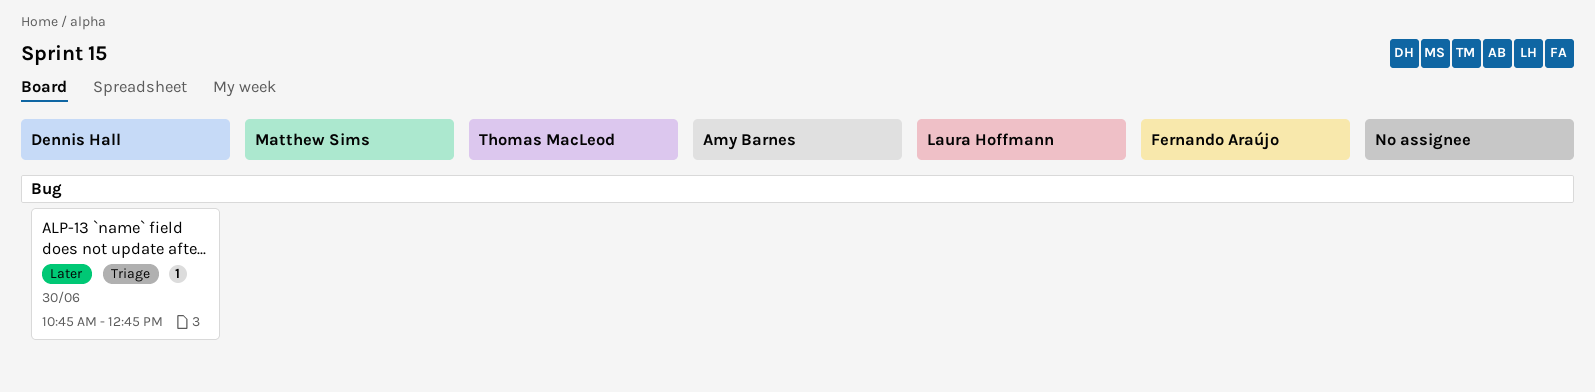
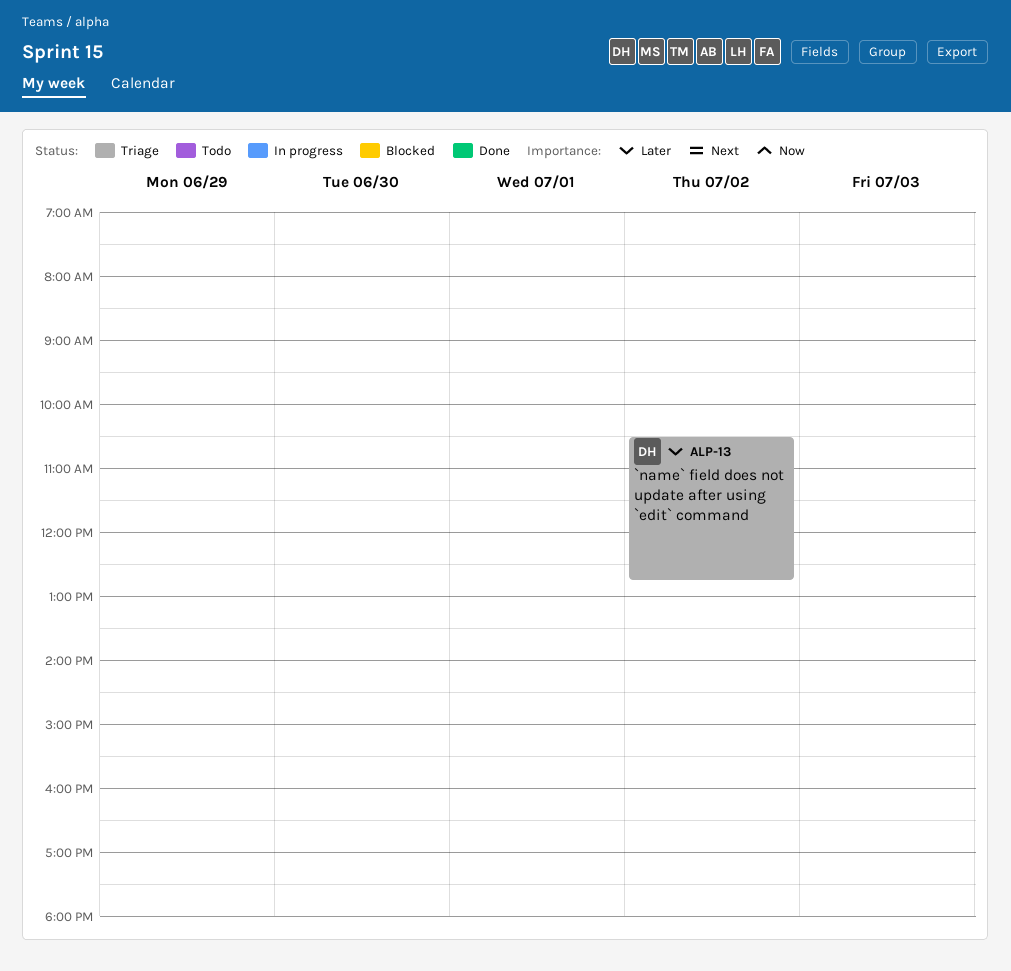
ALP-13, day: Jun 30 -> Jul 2
ALP-13, begins: 10:45 -> 10:30

